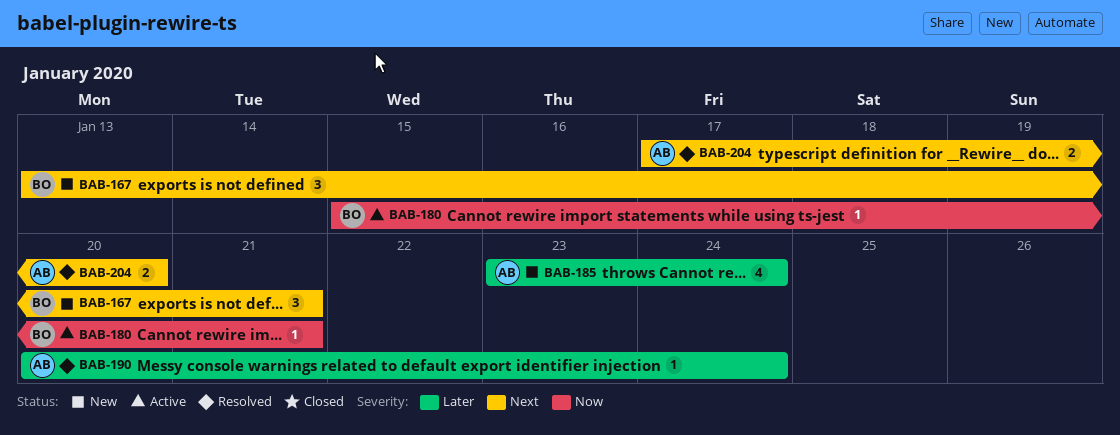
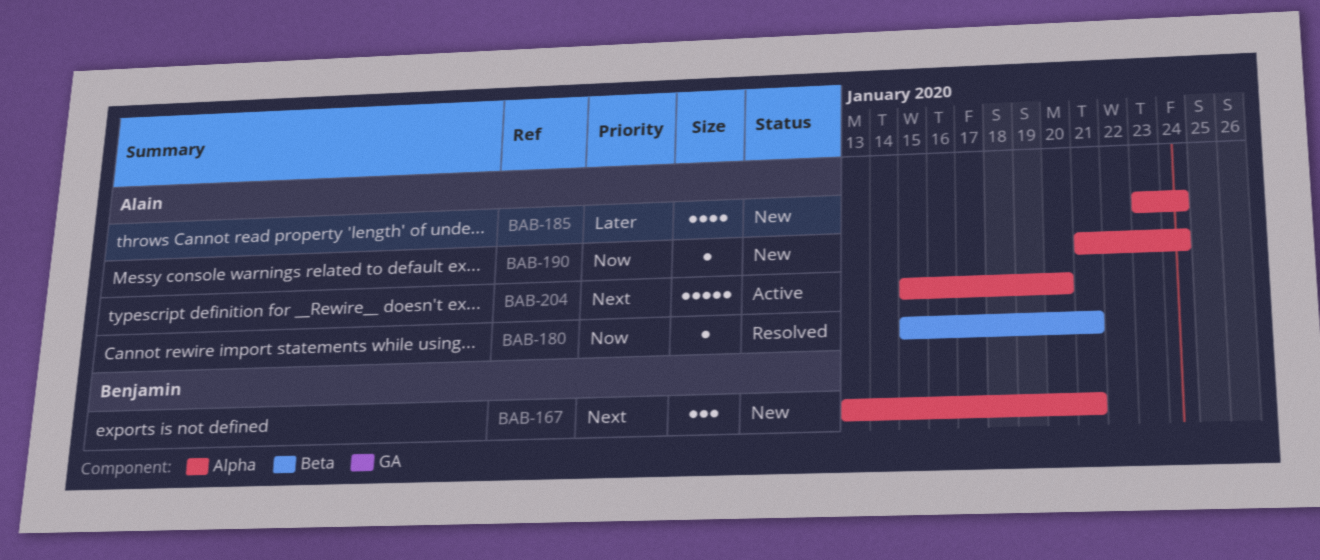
BAB-180, status: Active -> Resolved
BAB-180, owner: Benjamin -> Alain
BAB-190, status: Resolved -> New
BAB-190, priority: Later -> Now
BAB-190, start: Jan 20 -> Jan 21
BAB-204, status: Resolved -> Active
BAB-204, estimate: 2 -> 5
BAB-204, start: Jan 17 -> Jan 15

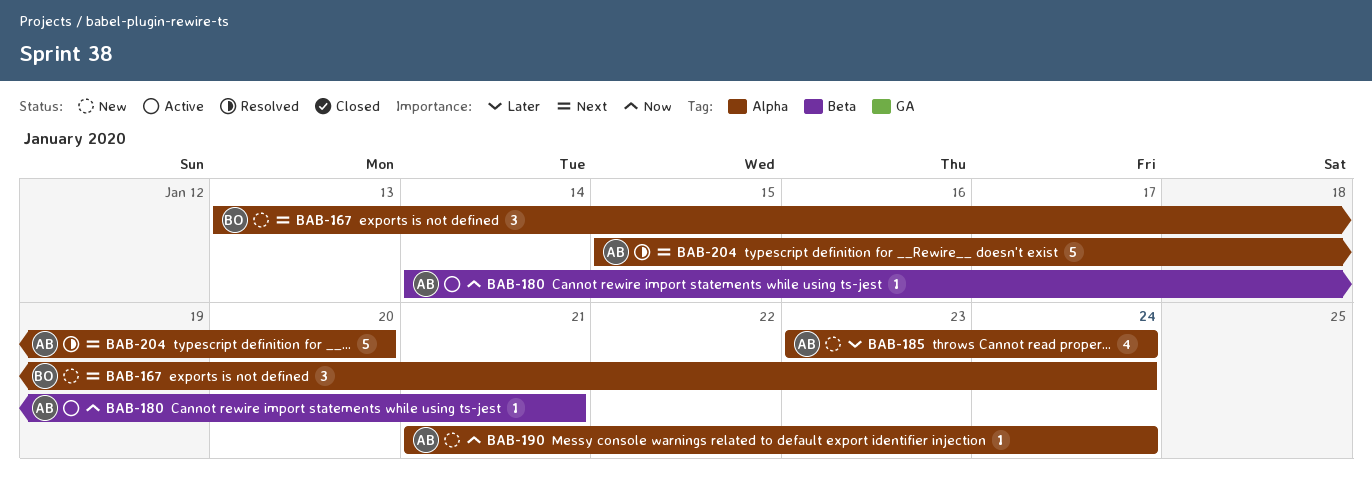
BAB-167, due: Jan 21 -> Jan 24
BAB-180, status: Resolved -> Active
BAB-180, start: Jan 15 -> Jan 14
BAB-204, status: Active -> Resolved

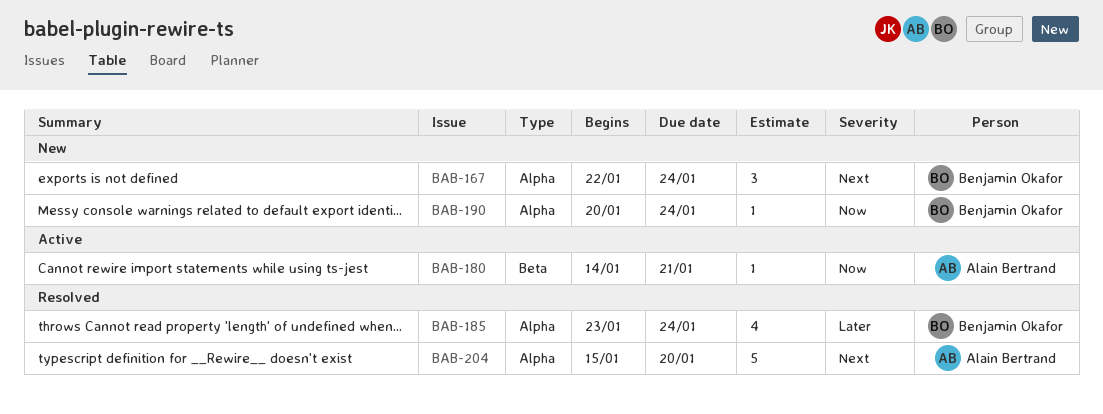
BAB-167, start: Jan 13 -> Jan 22
BAB-185, status: New -> Resolved
BAB-185, owner: Alain Bertrand -> Benjamin Okafor
BAB-190, owner: Alain Bertrand -> Benjamin Okafor
BAB-190, start: Jan 21 -> Jan 20

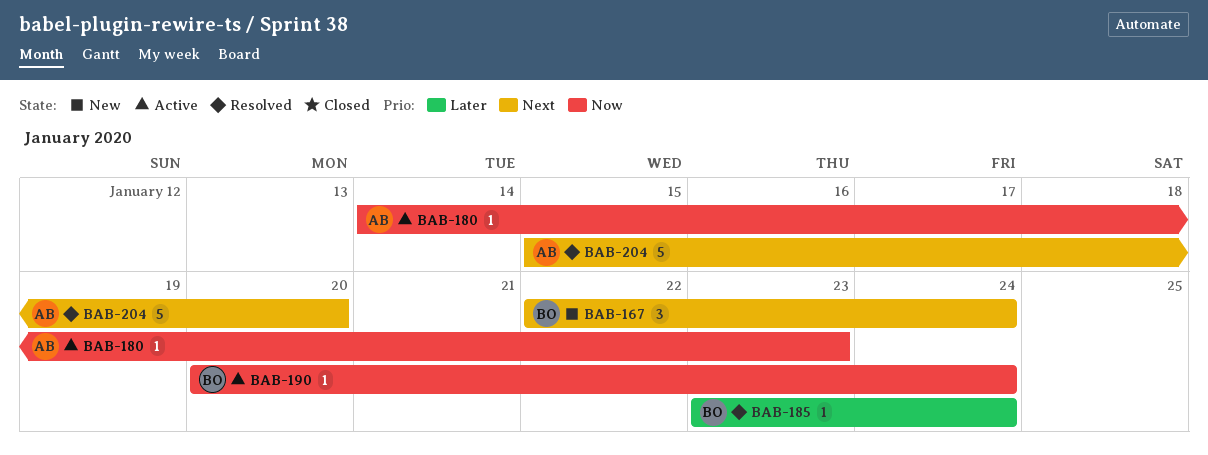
BAB-180, due: Jan 21 -> Jan 23
BAB-185, estimate: 4 -> 1
BAB-190, status: New -> Active

